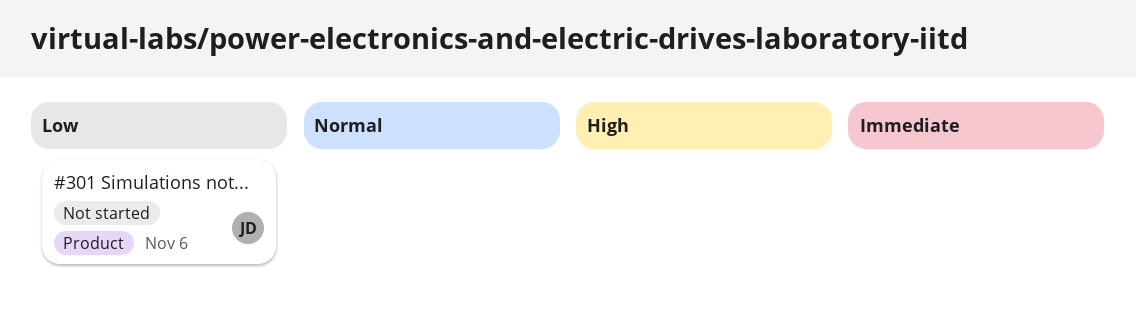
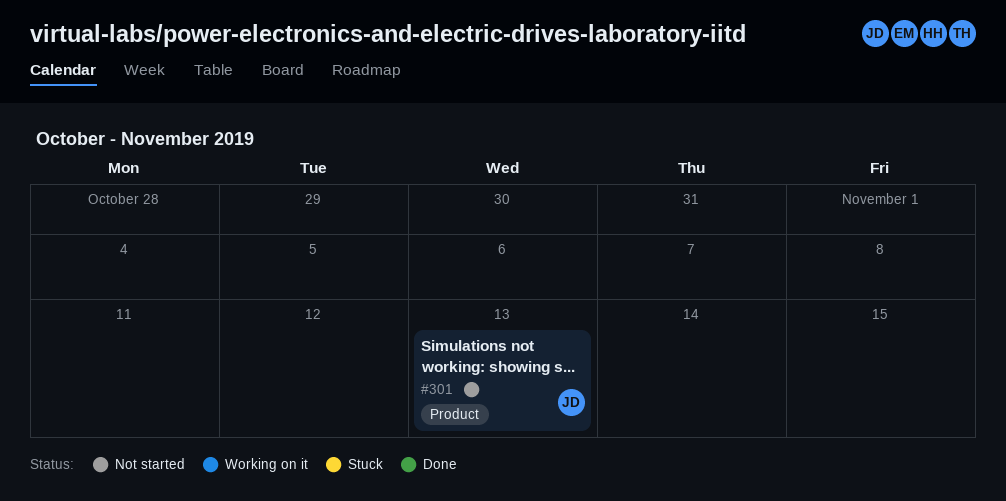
#301, due: Nov 6 -> Nov 13

